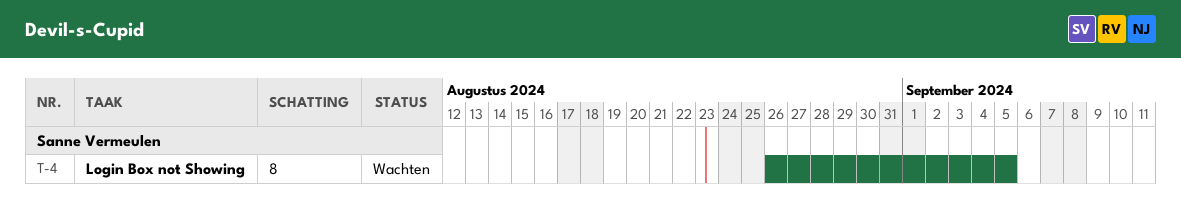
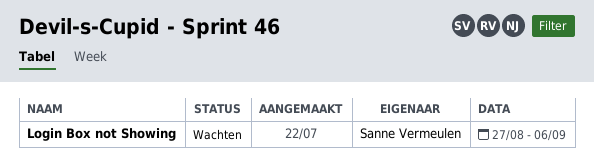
Login Box not Showing, start: Aug 26 -> Aug 27
Login Box not Showing, due: Sep 5 -> Sep 6

